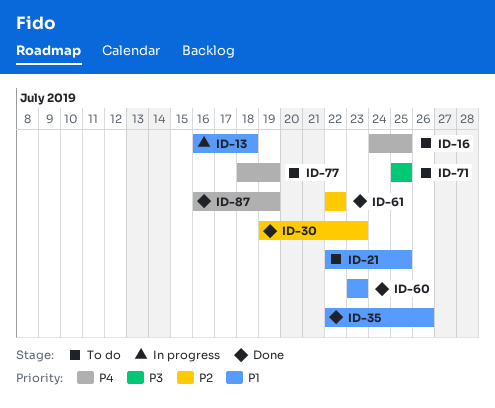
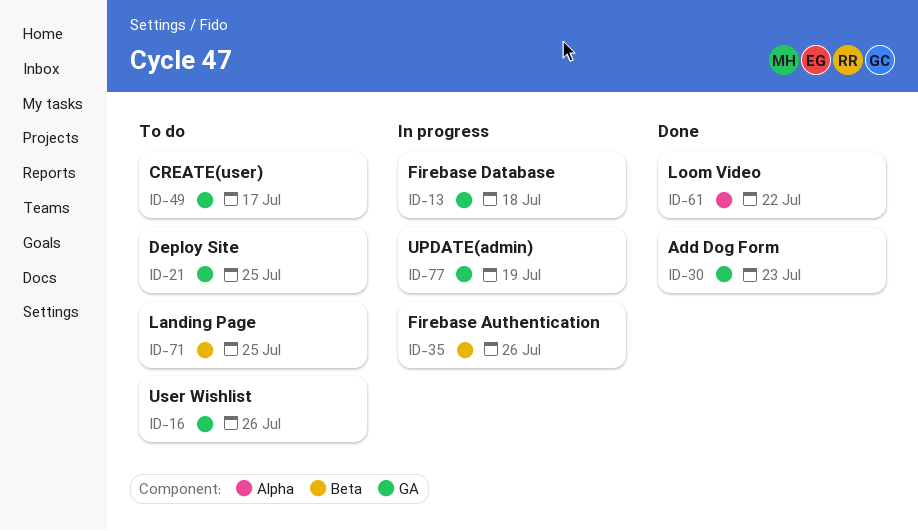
ID-16, due: Jul 25 -> Jul 26
ID-35, status: Done -> In progress
ID-49: none -> present
ID-60: present -> none
ID-77, status: To do -> In progress
ID-87: present -> none

